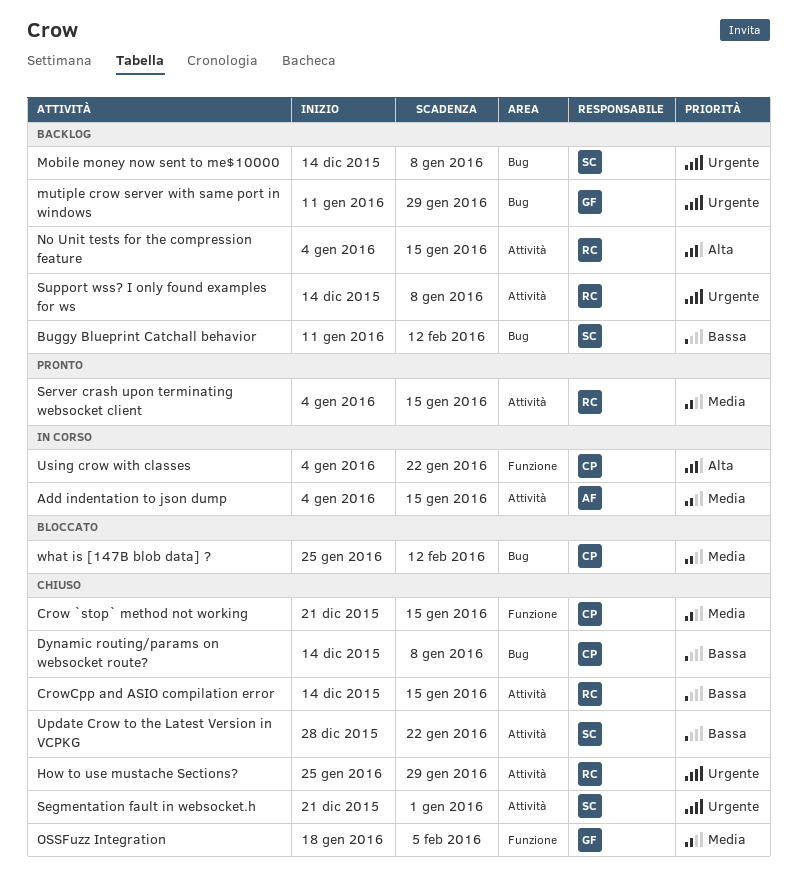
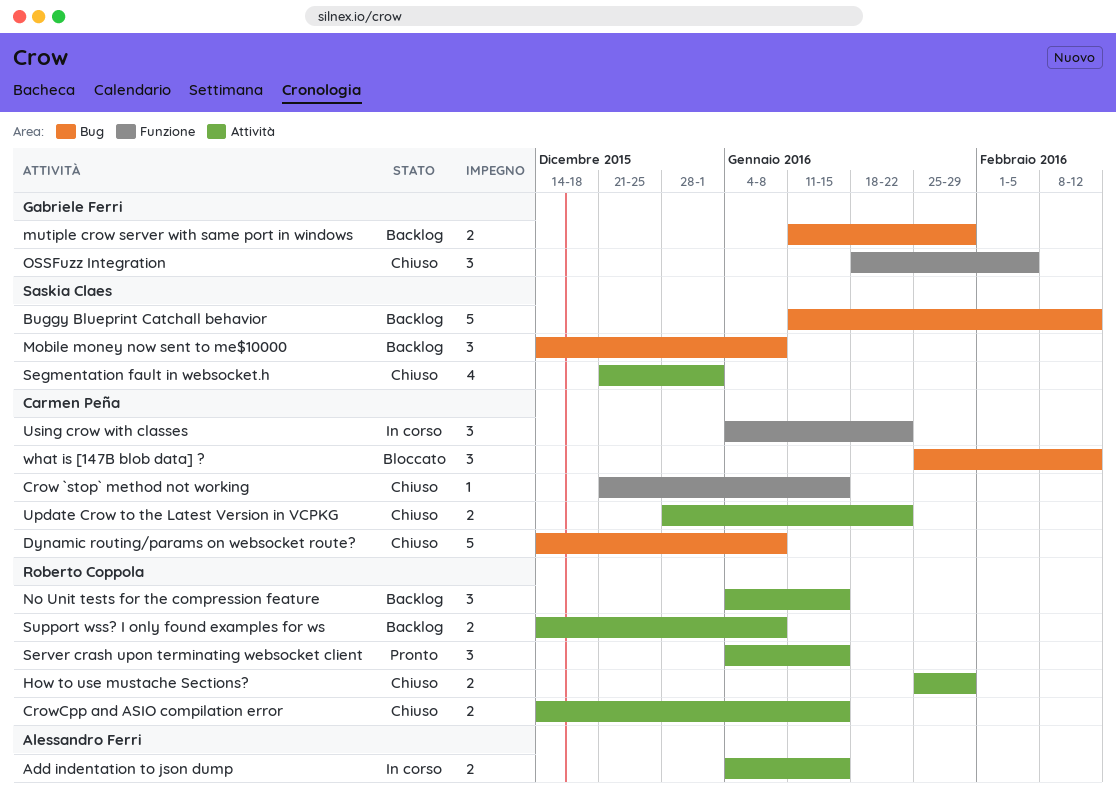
Update Crow to the Latest Version in VCPKG, owner: Saskia Claes -> Carmen Peña

